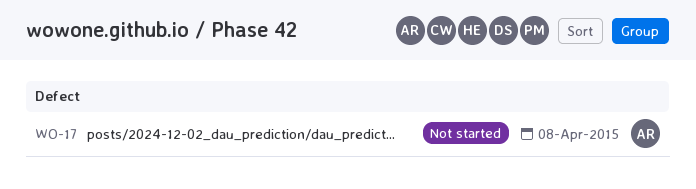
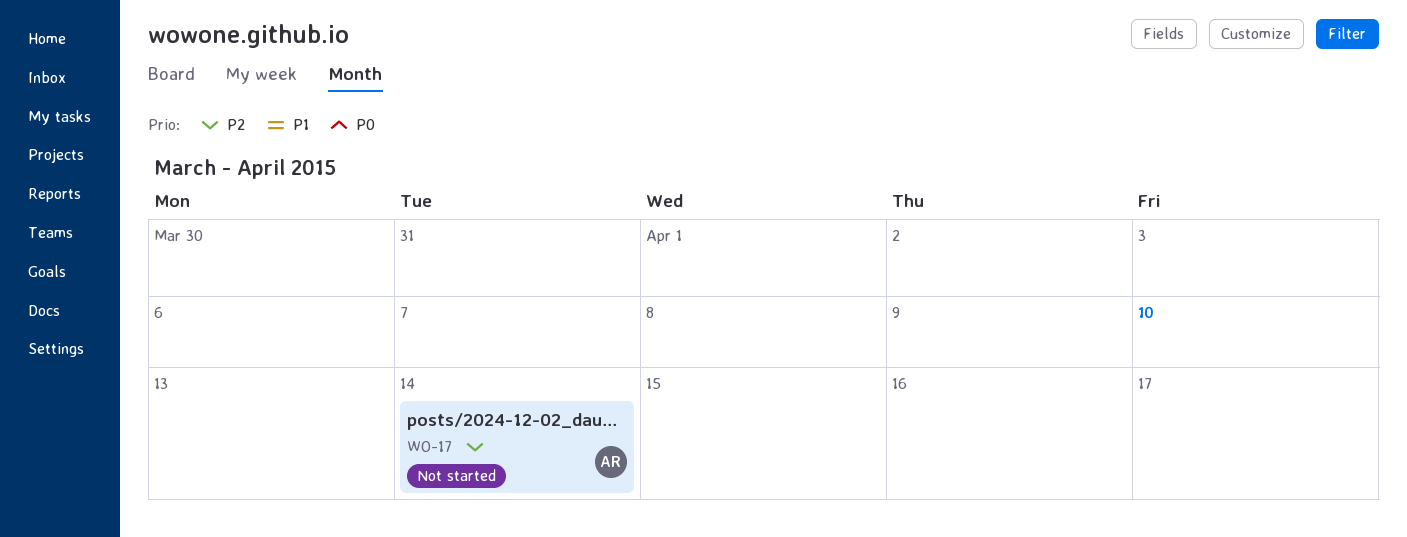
WO-17, due: Apr 8 -> Apr 14

